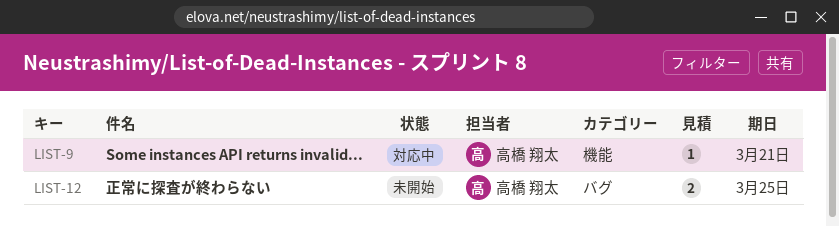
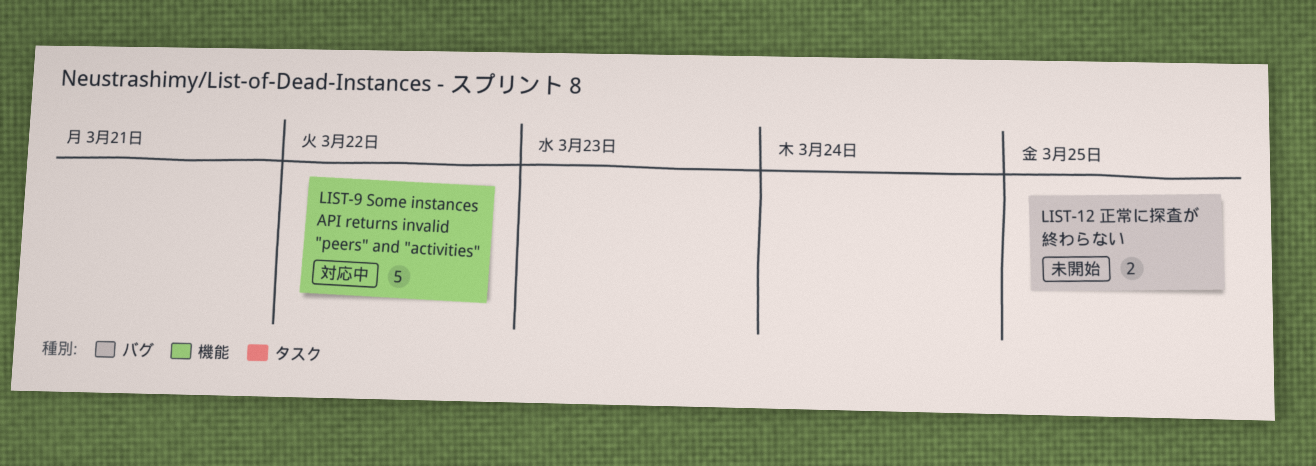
LIST-9, estimate: 1 -> 5
LIST-9, due: Mar 21 -> Mar 22

